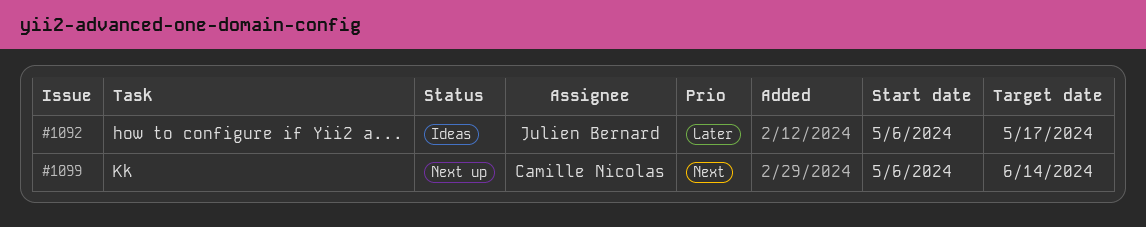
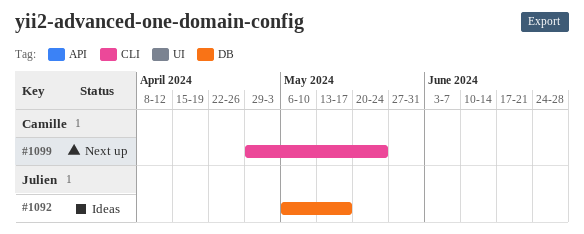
#1099, start: May 6 -> Apr 29
#1099, due: Jun 14 -> May 24

